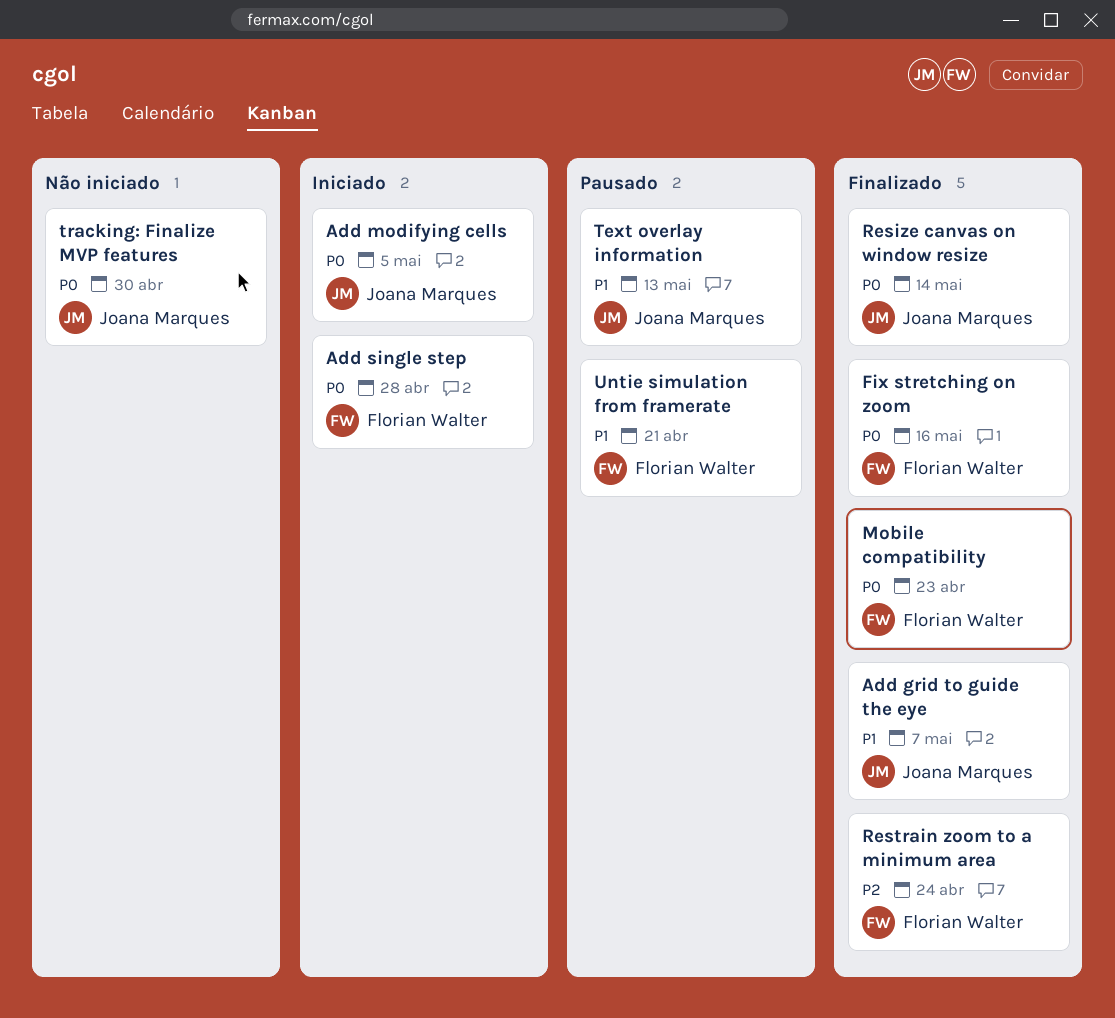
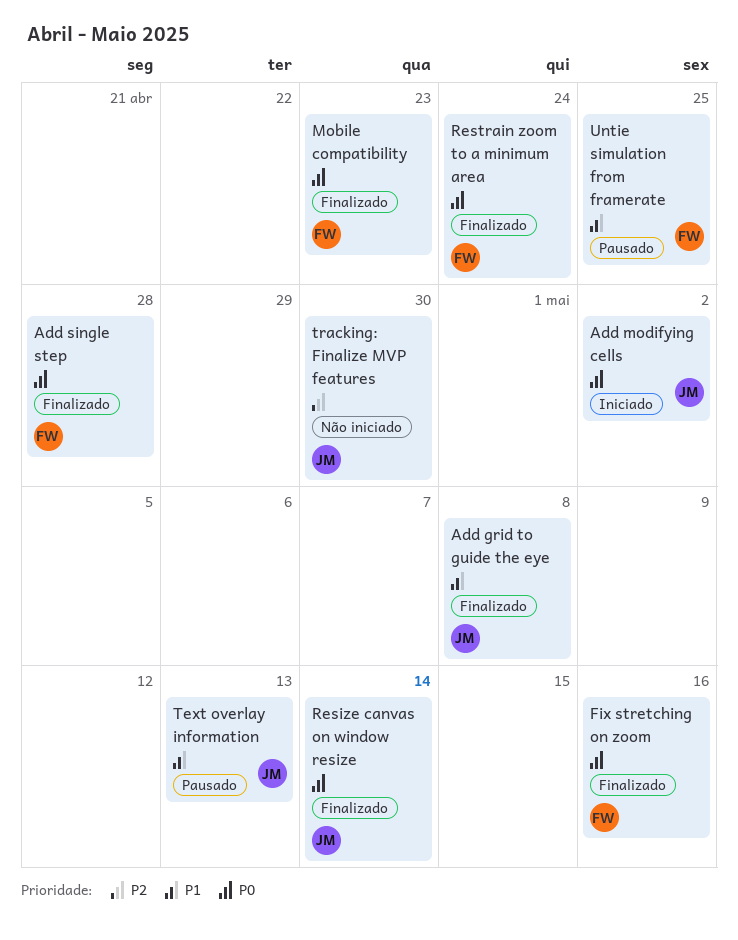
Add grid to guide the eye, due: May 7 -> May 8
Add modifying cells, due: May 5 -> May 2
Add single step, status: Iniciado -> Finalizado
Restrain zoom to a minimum area, priority: P2 -> P0
tracking: Finalize MVP features, priority: P0 -> P2
Untie simulation from framerate, due: Apr 21 -> Apr 25

